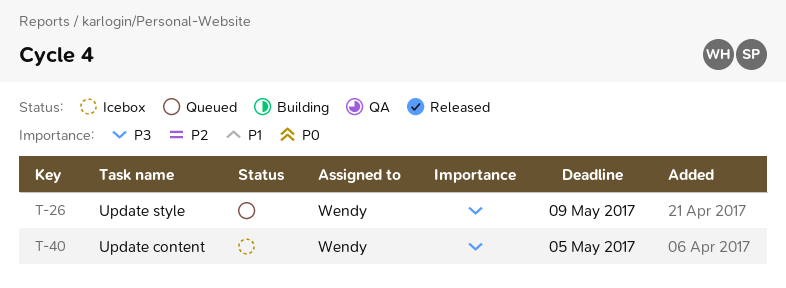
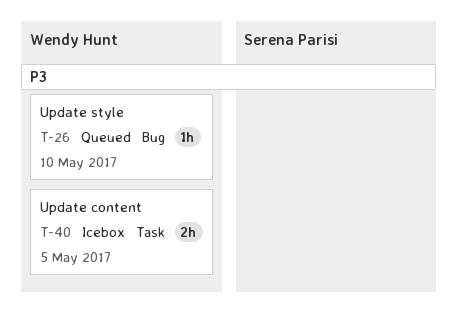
T-26, due: May 9 -> May 10

